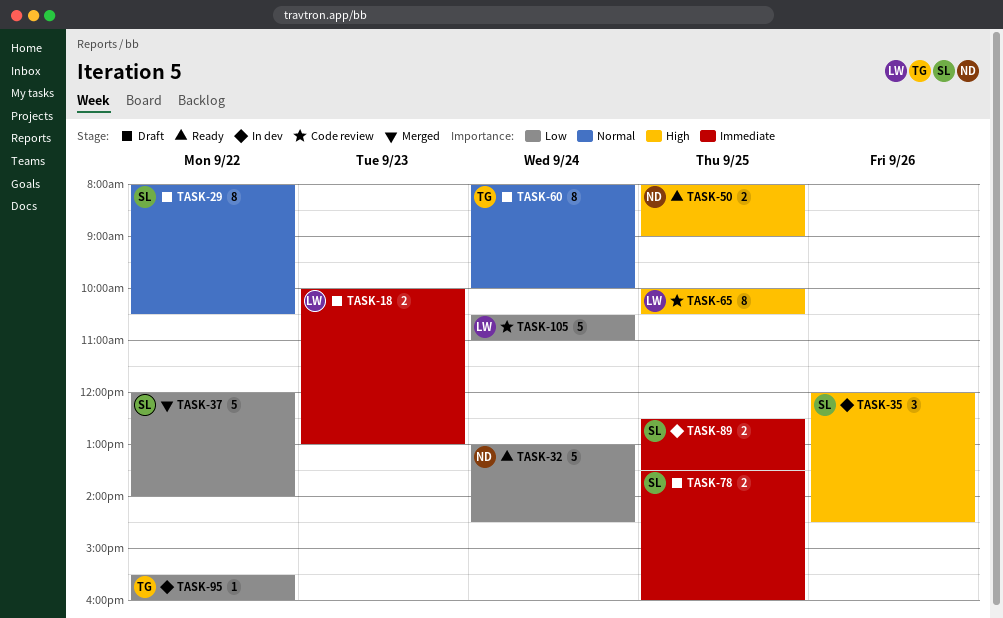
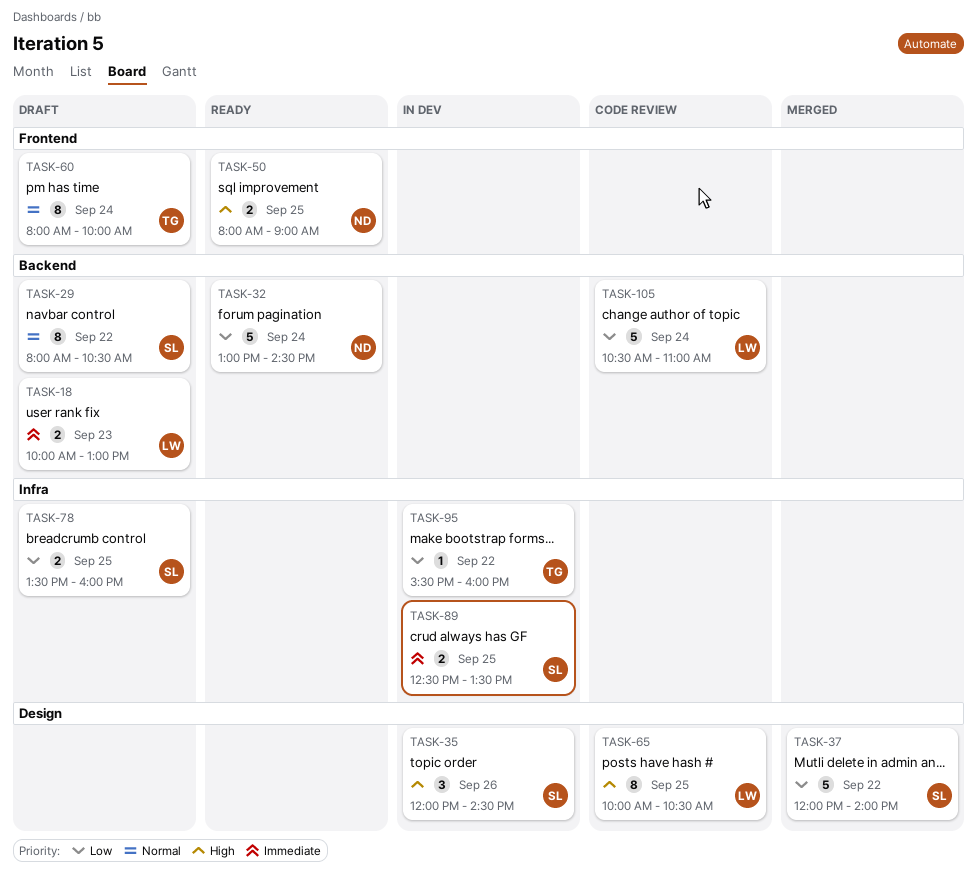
TASK-78, priority: Immediate -> Low

